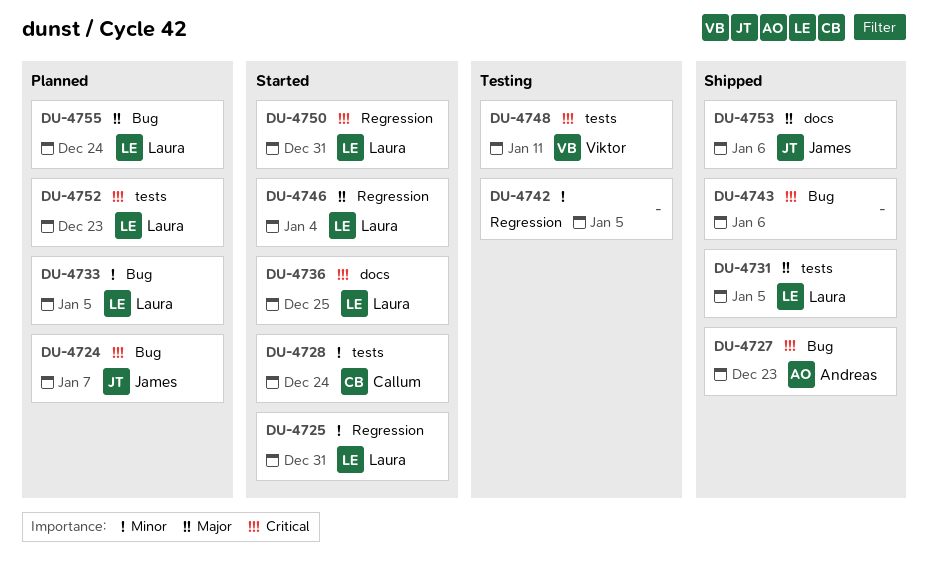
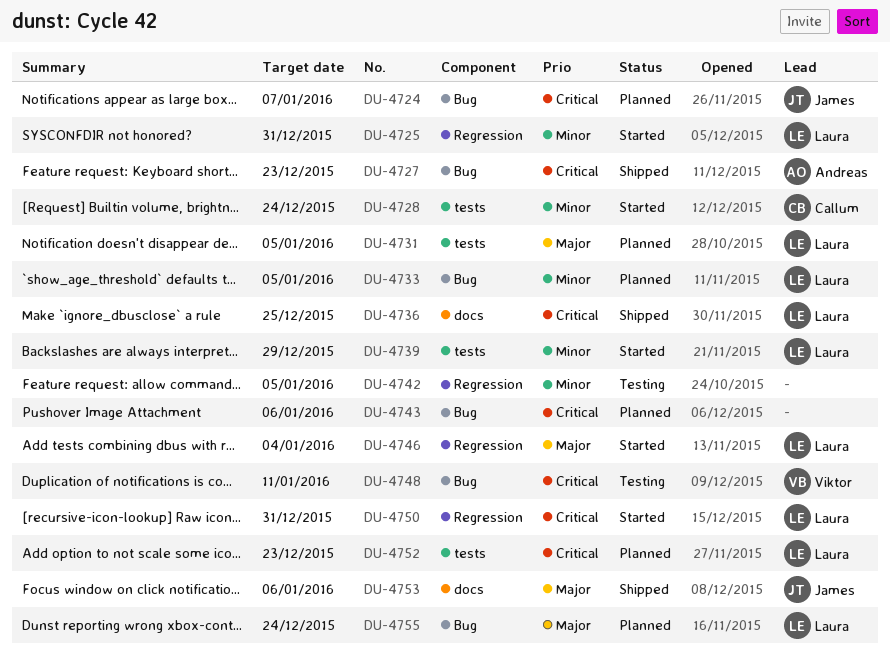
DU-4731, status: Shipped -> Planned
DU-4736, status: Started -> Shipped
DU-4739: none -> present
DU-4743, status: Shipped -> Planned
DU-4748, label: tests -> Bug

